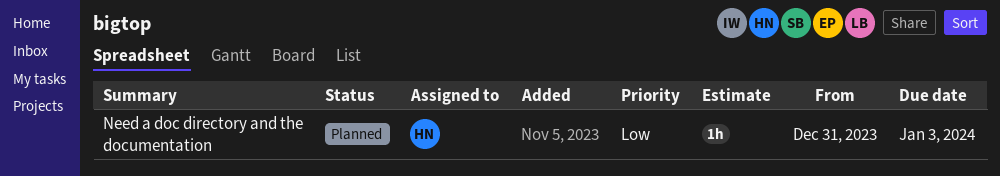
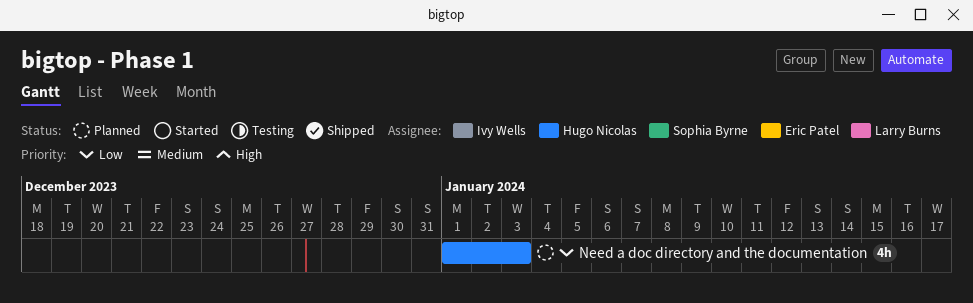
Need a doc directory and the documentation, estimate: 1h -> 4h
Need a doc directory and the documentation, start: Dec 31 -> Jan 1

